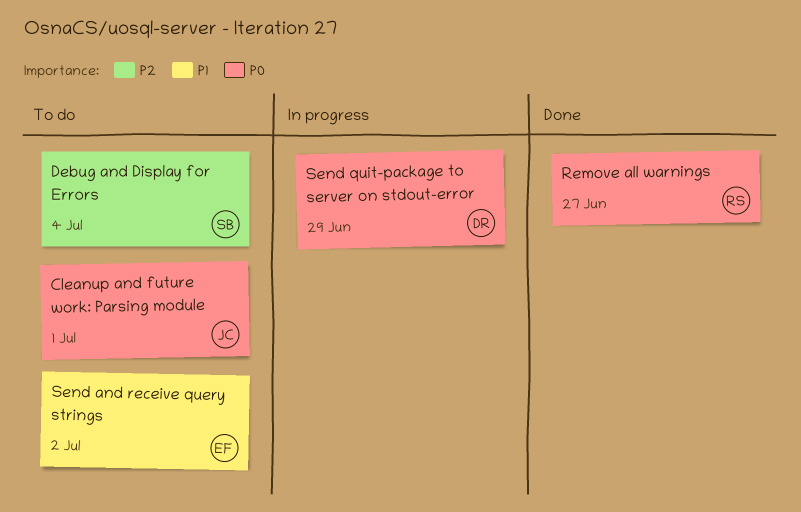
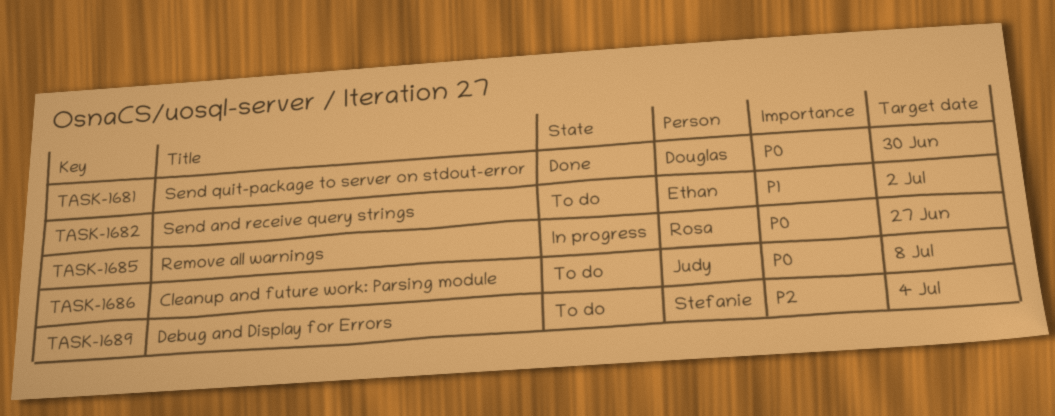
Cleanup and future work: Parsing module, due: Jul 1 -> Jul 8
Remove all warnings, status: Done -> In progress
Send quit-package to server on stdout-error, status: In progress -> Done
Send quit-package to server on stdout-error, due: Jun 29 -> Jun 30

